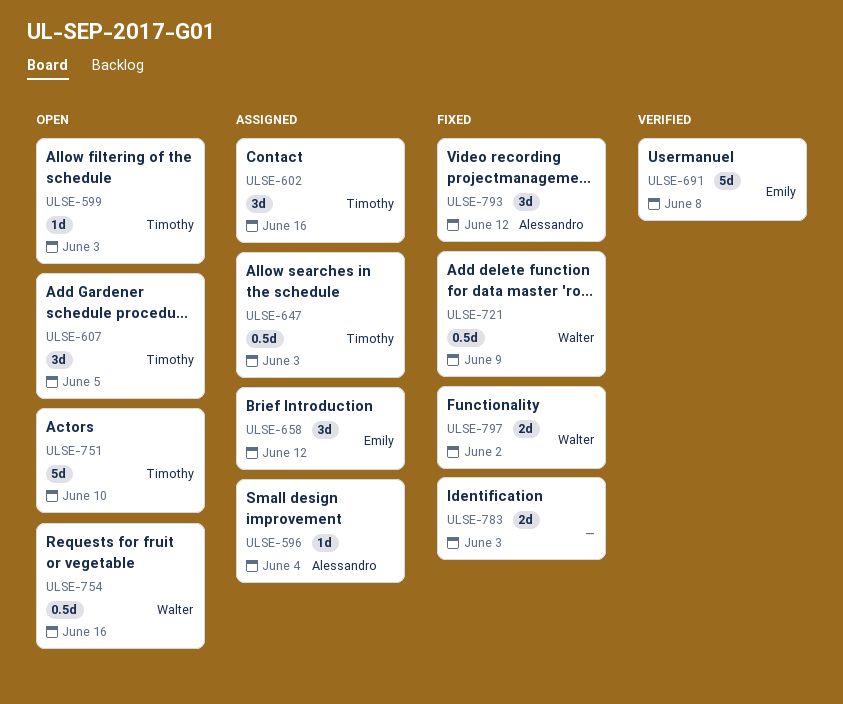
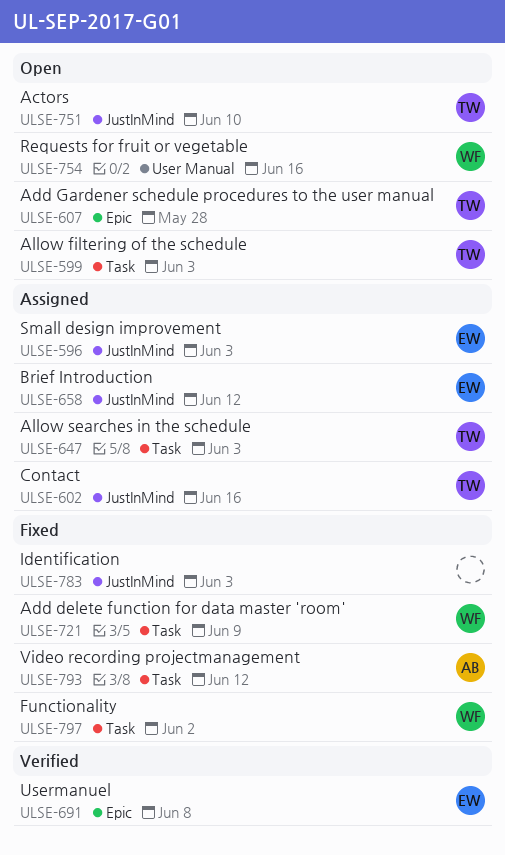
ULSE-596, owner: Alessandro -> Emily
ULSE-596, due: Jun 4 -> Jun 3
ULSE-607, due: Jun 5 -> May 28

